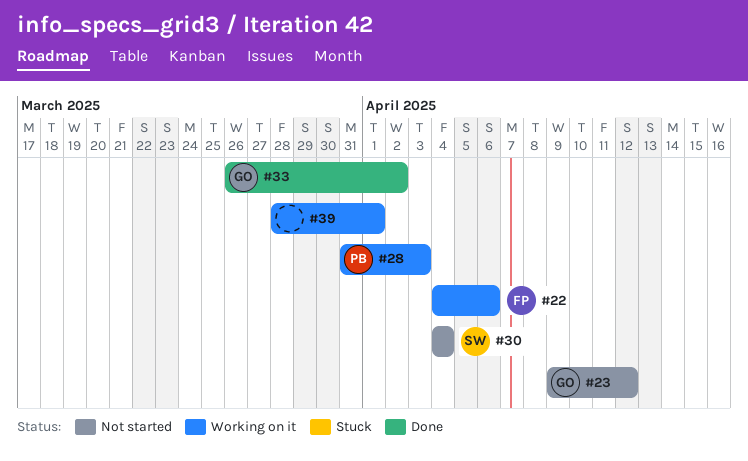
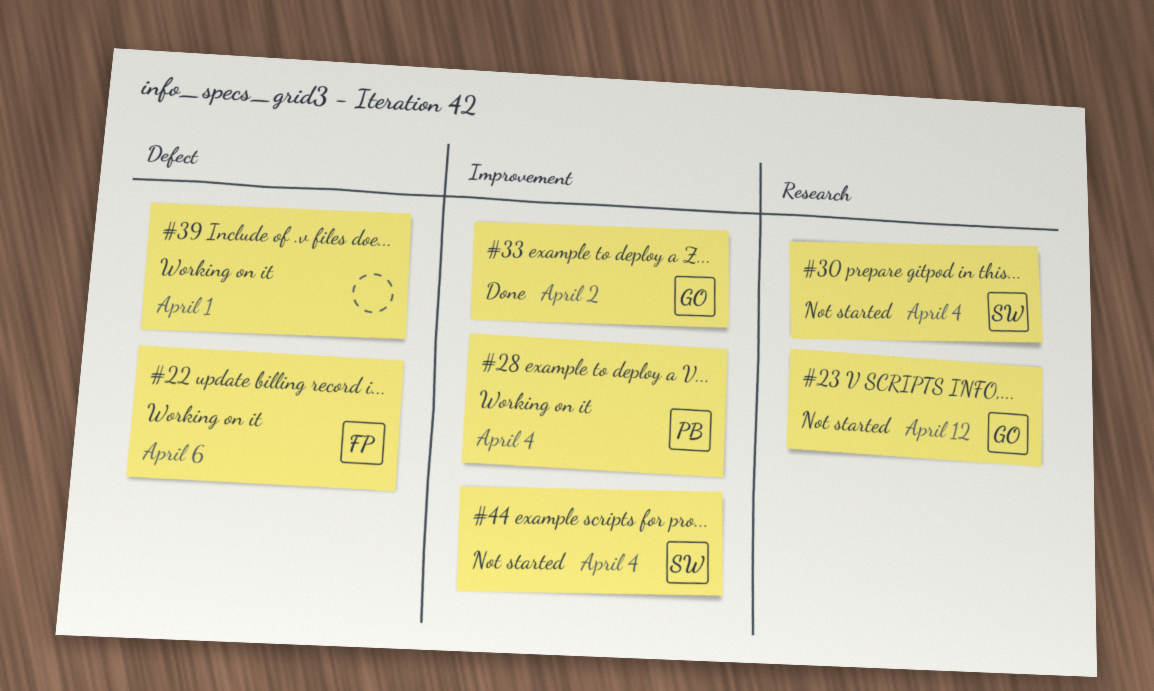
#28, due: Apr 3 -> Apr 4
#44: none -> present

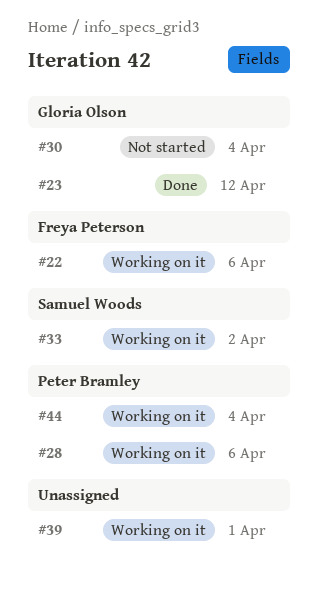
#23, status: Not started -> Done
#28, due: Apr 4 -> Apr 6
#30, owner: Samuel Woods -> Gloria Olson
#33, status: Done -> Working on it
#33, owner: Gloria Olson -> Samuel Woods
#44, status: Not started -> Working on it
#44, owner: Samuel Woods -> Peter Bramley

